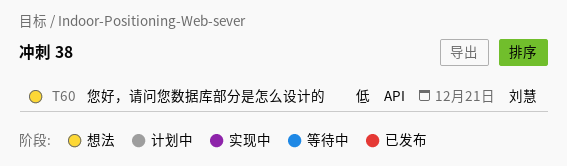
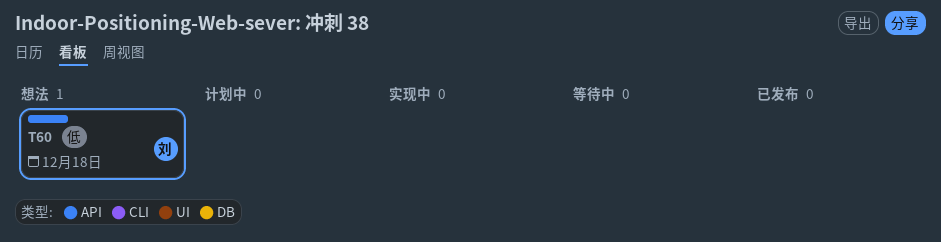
T60, due: Dec 21 -> Dec 18

